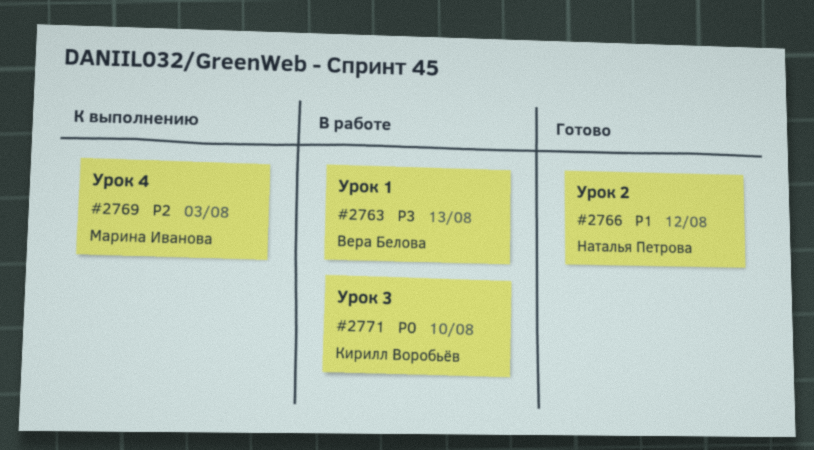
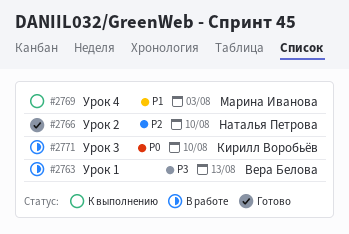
#2766, priority: P1 -> P2
#2766, due: Aug 12 -> Aug 10
#2769, priority: P2 -> P1

